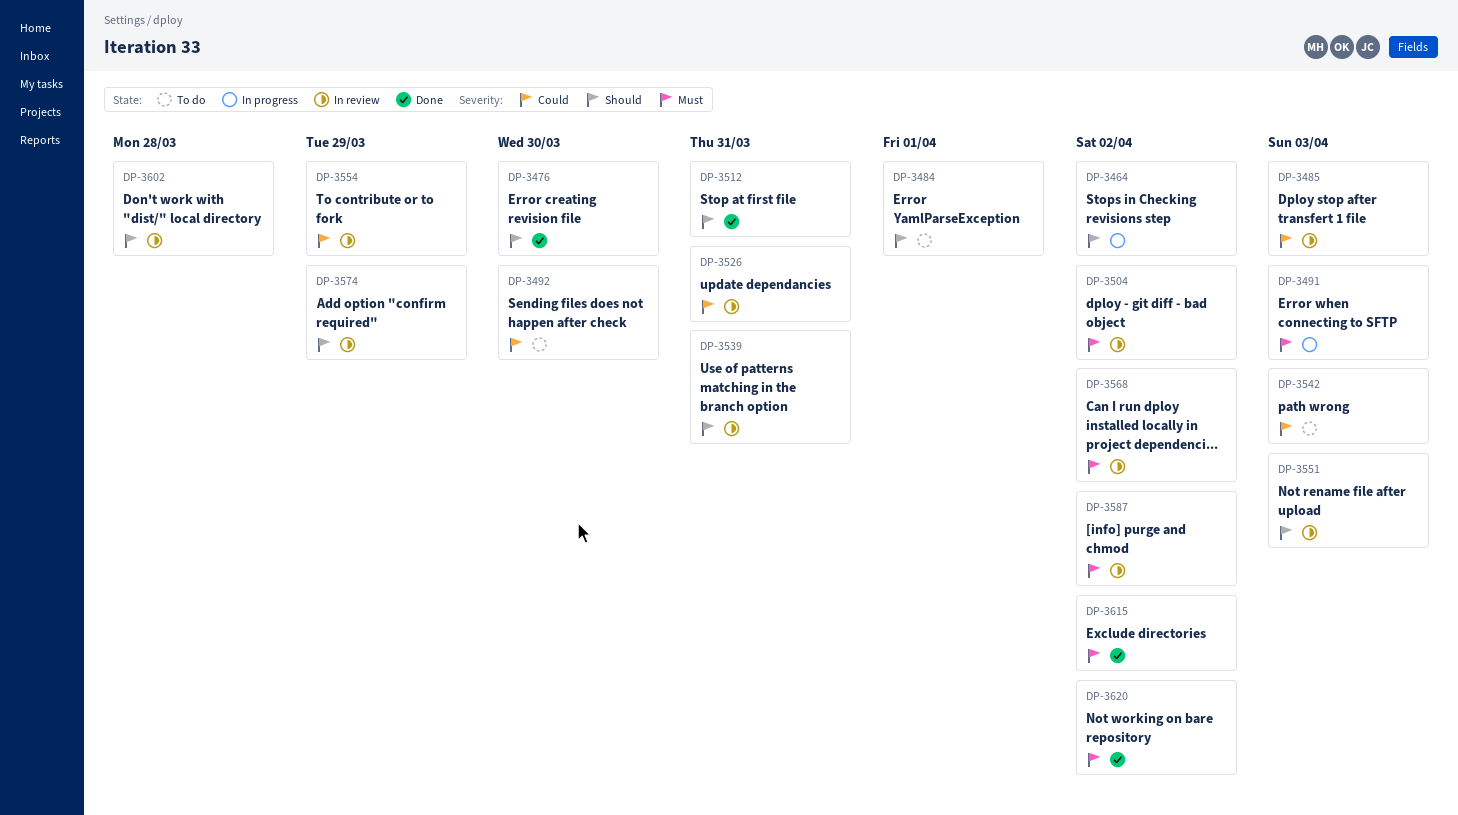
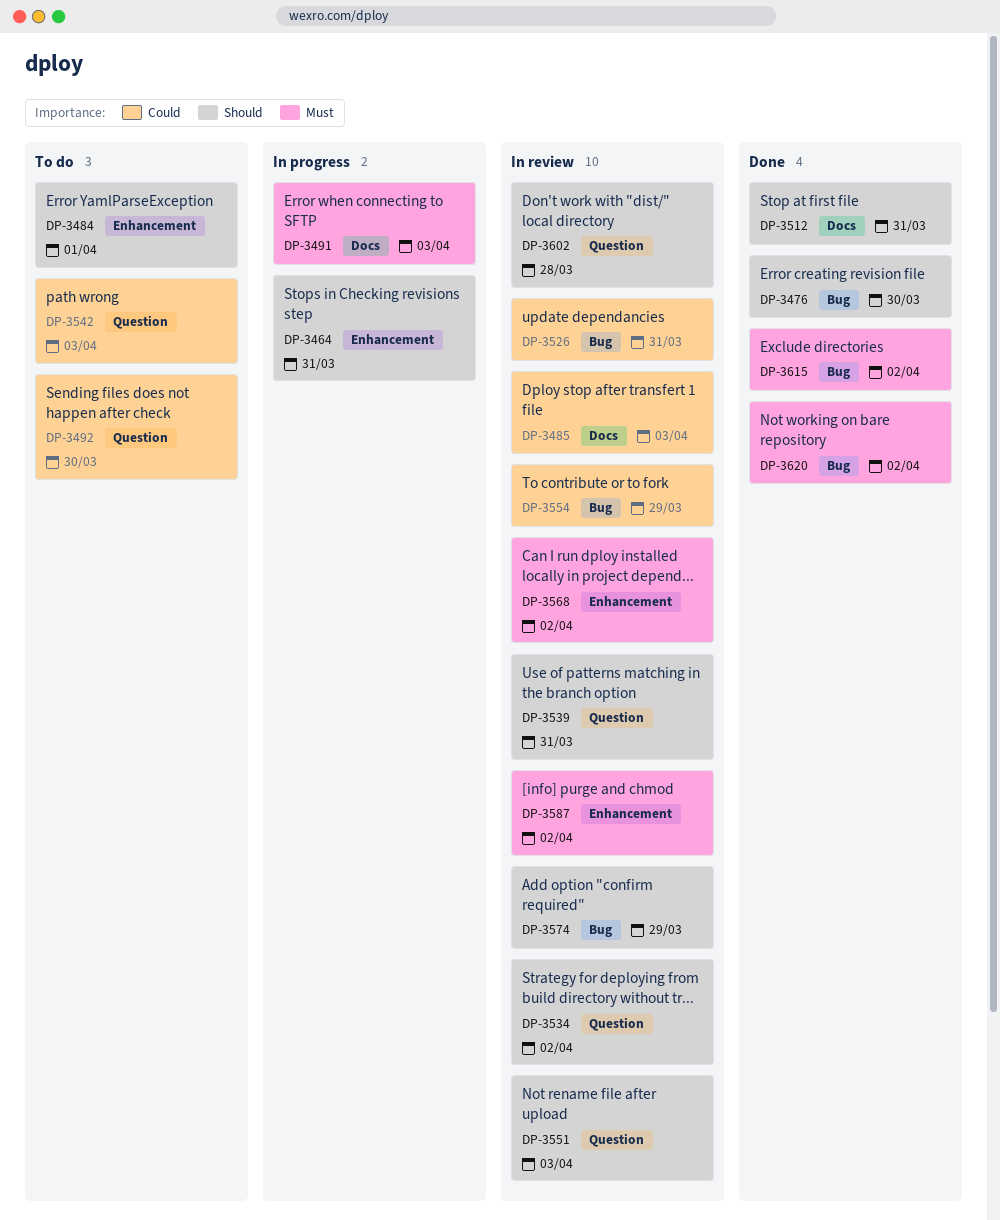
DP-3464, due: Apr 2 -> Mar 31
DP-3504: present -> none
DP-3534: none -> present

